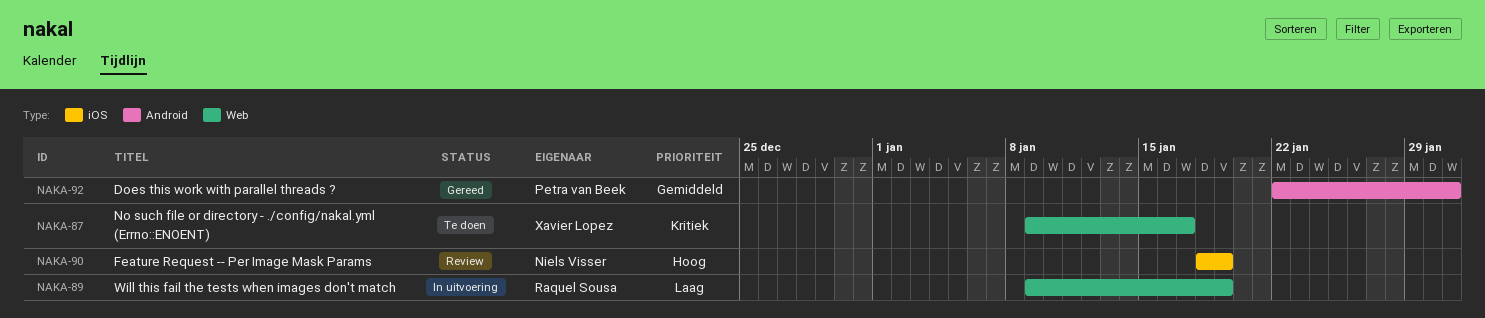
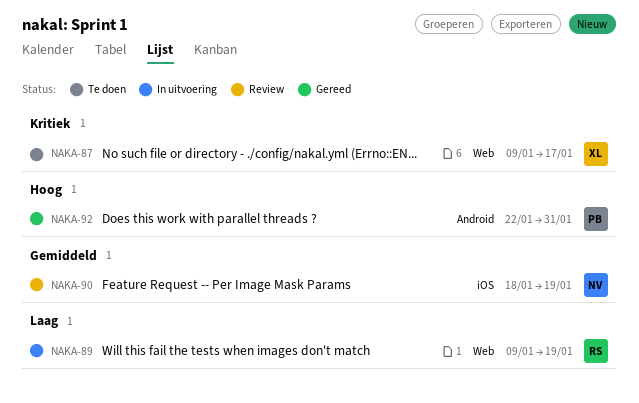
NAKA-90, priority: Hoog -> Gemiddeld
NAKA-92, priority: Gemiddeld -> Hoog

